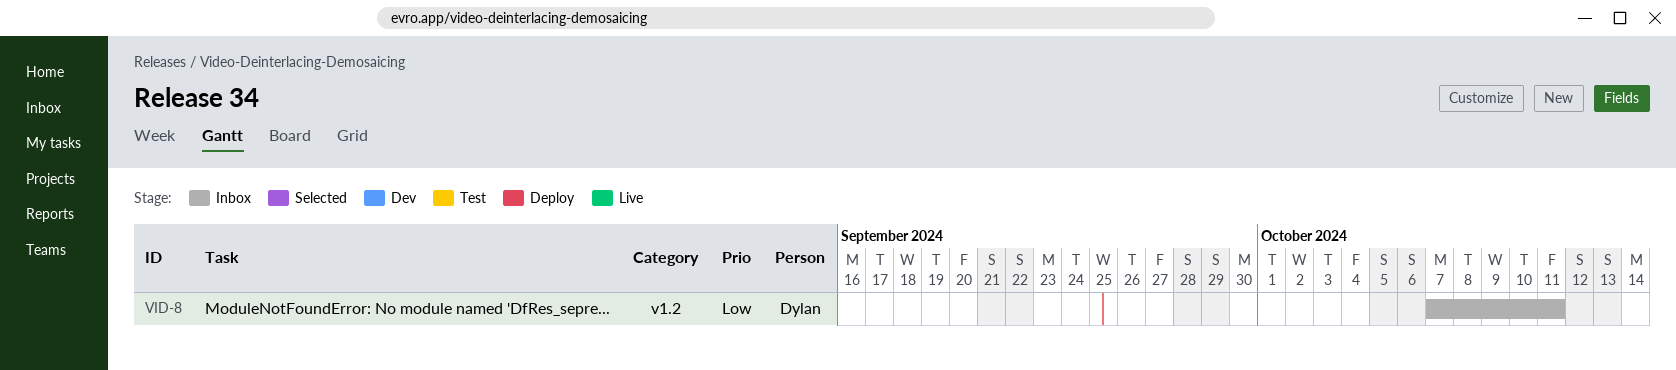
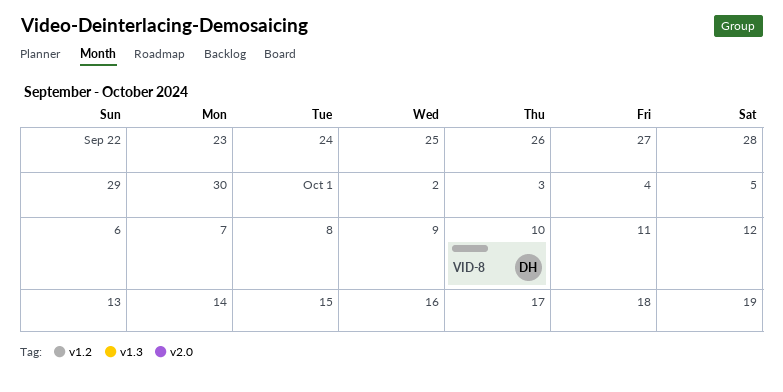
VID-8, due: Oct 11 -> Oct 10

